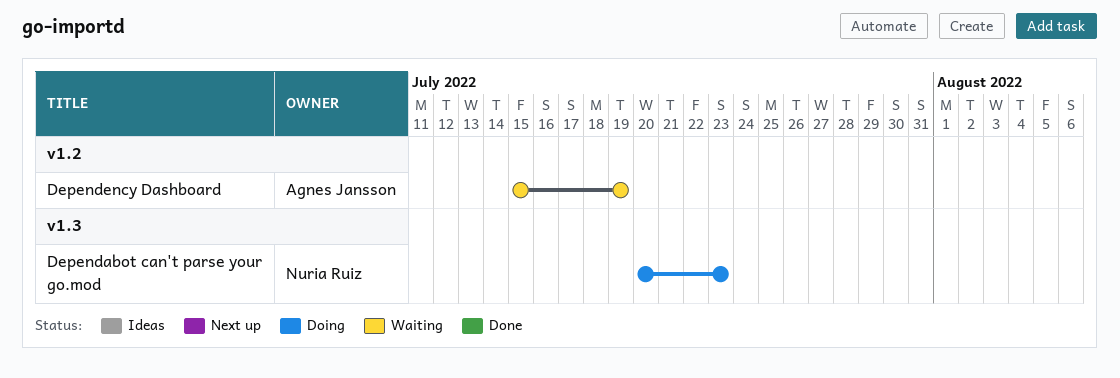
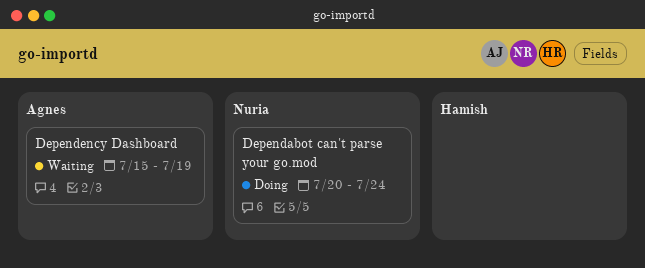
Dependabot can't parse your go.mod, due: Jul 23 -> Jul 24

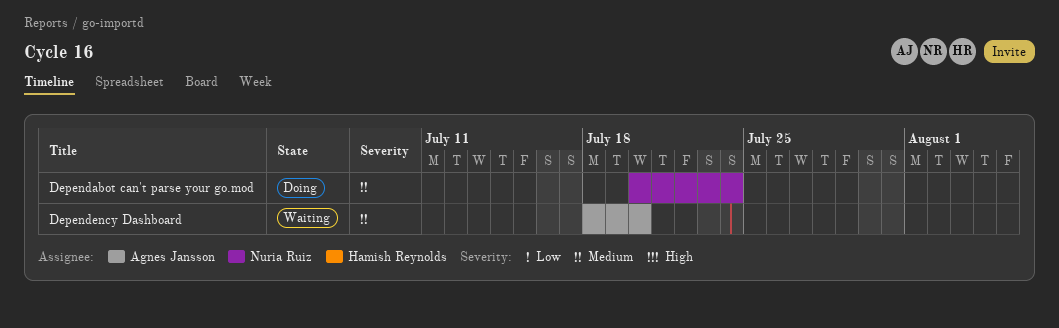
Dependency Dashboard, start: Jul 15 -> Jul 18
Dependency Dashboard, due: Jul 19 -> Jul 20

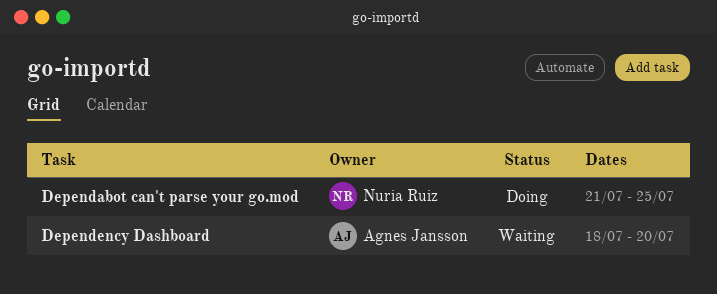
Dependabot can't parse your go.mod, start: Jul 20 -> Jul 21
Dependabot can't parse your go.mod, due: Jul 24 -> Jul 25

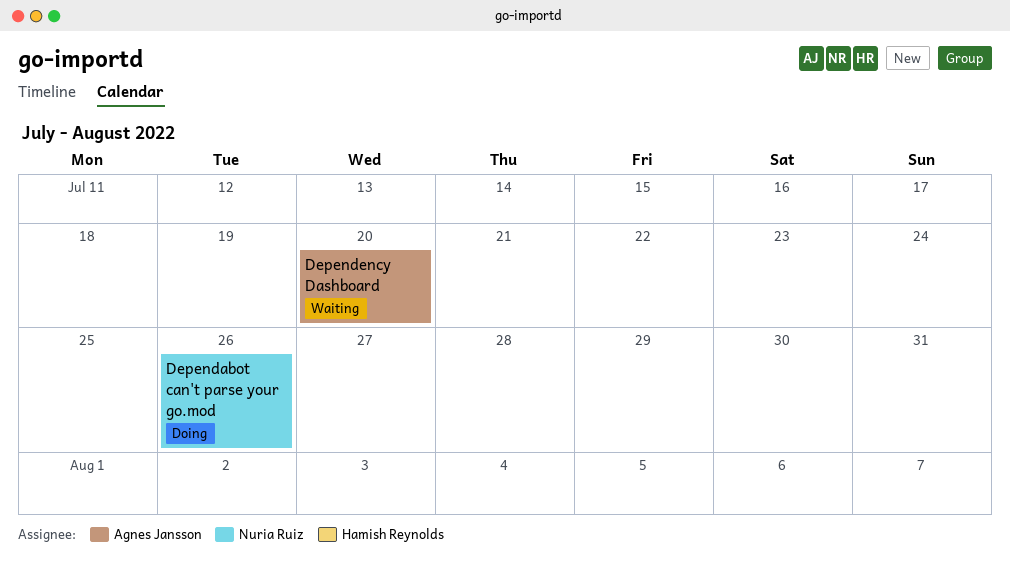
Dependabot can't parse your go.mod, due: Jul 25 -> Jul 26

